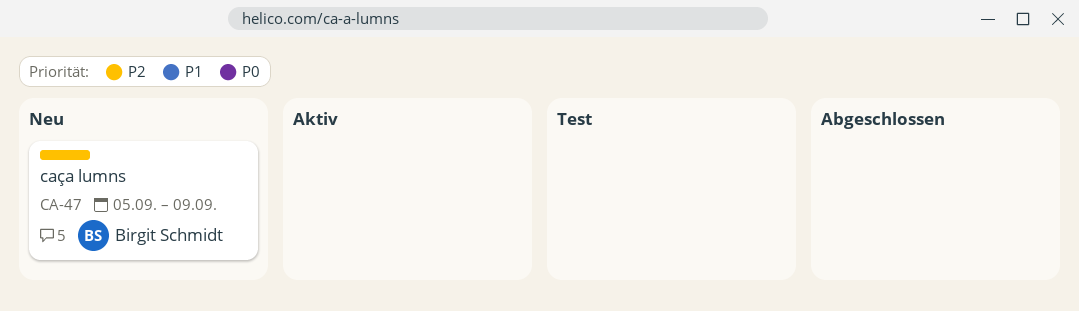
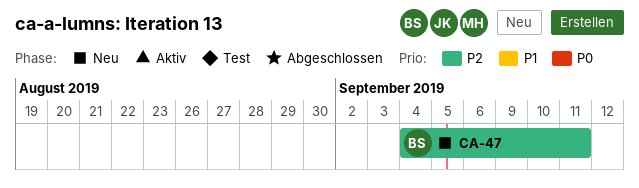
CA-47, start: Sep 5 -> Sep 4
CA-47, due: Sep 9 -> Sep 11

